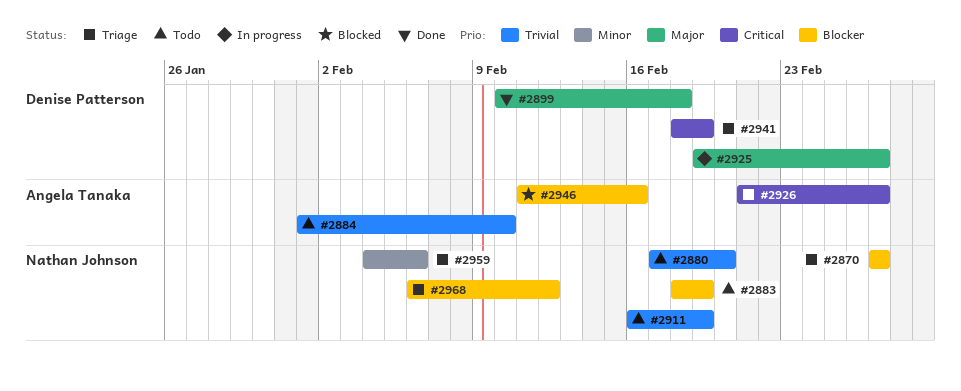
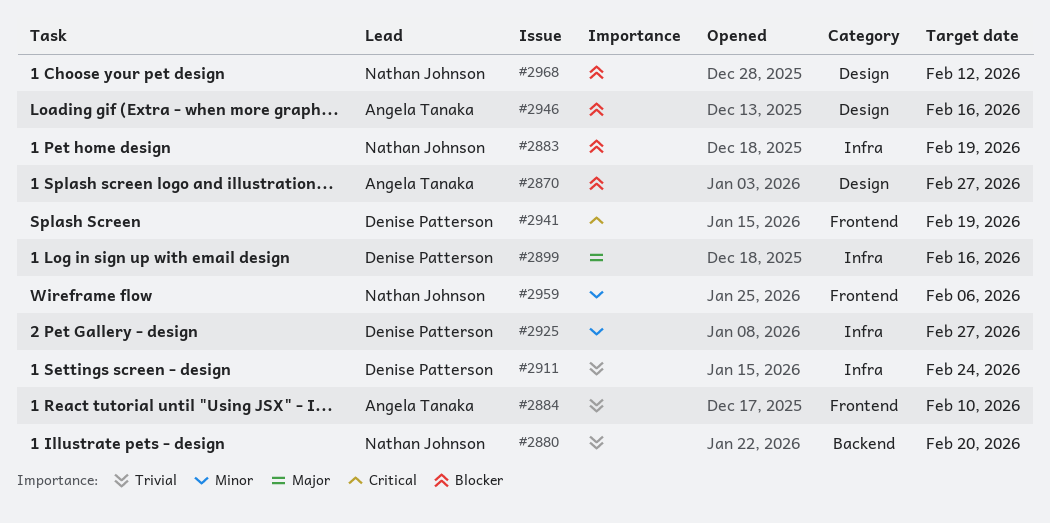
#2870, owner: Nathan Johnson -> Angela Tanaka
#2899, due: Feb 18 -> Feb 16
#2911, owner: Nathan Johnson -> Denise Patterson
#2911, due: Feb 19 -> Feb 24
#2925, priority: Major -> Minor
#2926: present -> none

